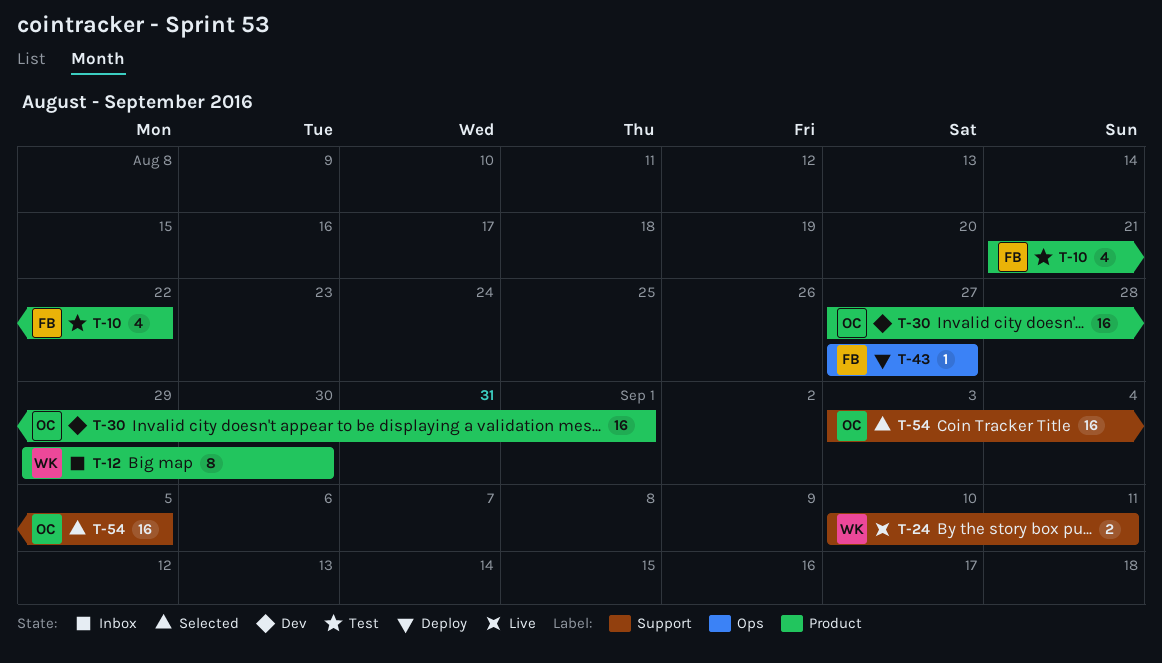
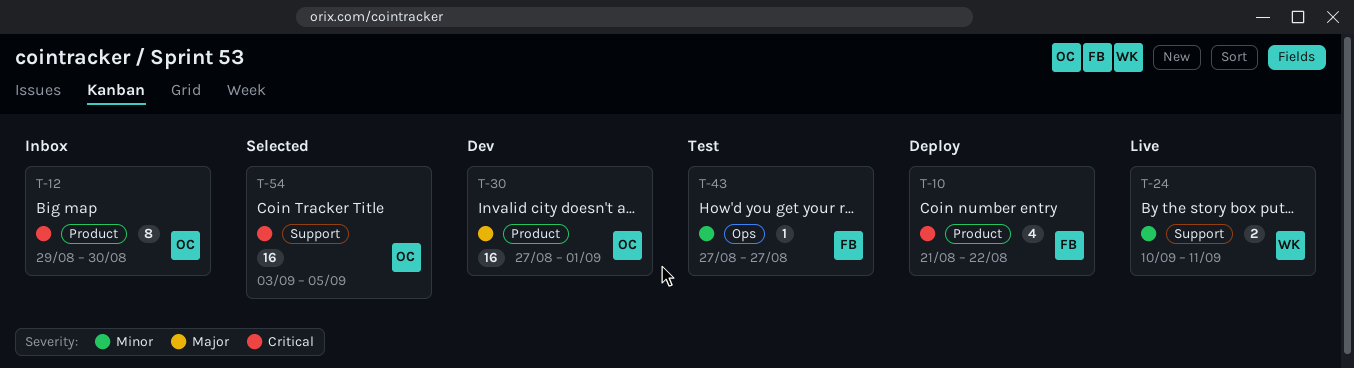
T-10, status: Test -> Deploy
T-12, owner: WK -> OC
T-43, status: Deploy -> Test

